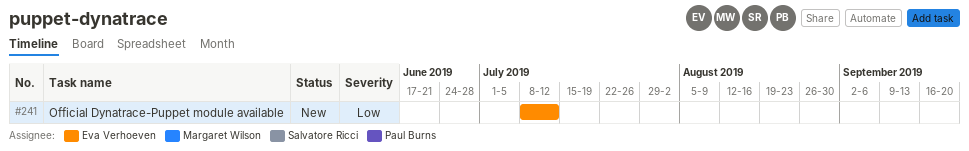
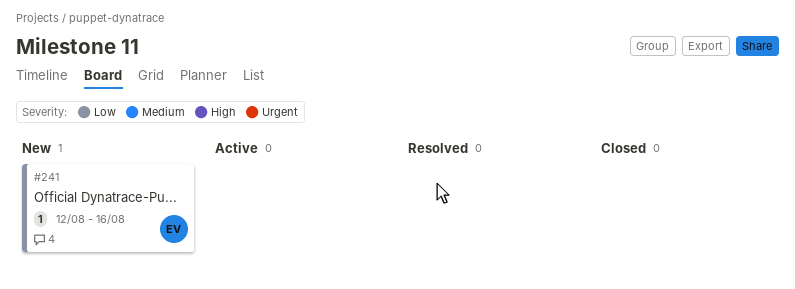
#241, start: Jul 8 -> Aug 12
#241, due: Jul 12 -> Aug 16

